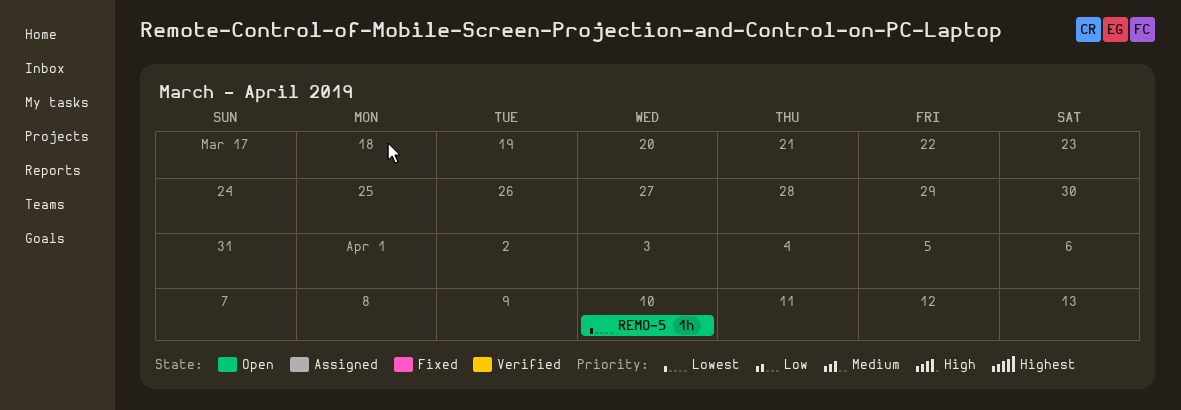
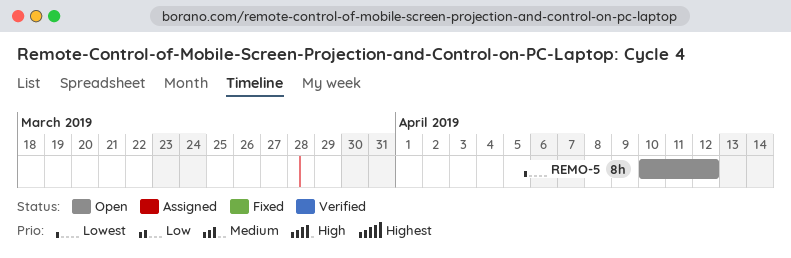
REMO-5, estimate: 1h -> 8h
REMO-5, due: Apr 10 -> Apr 12

